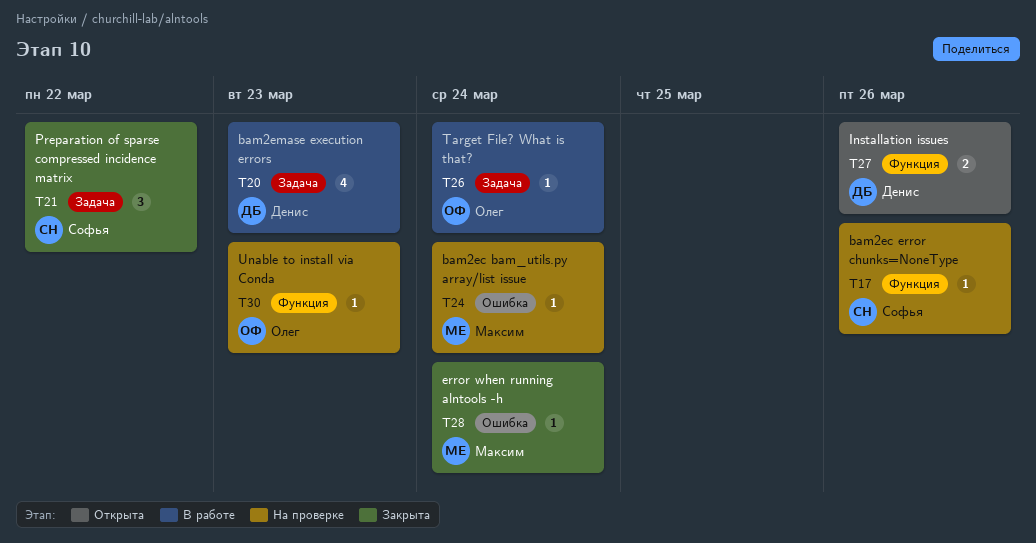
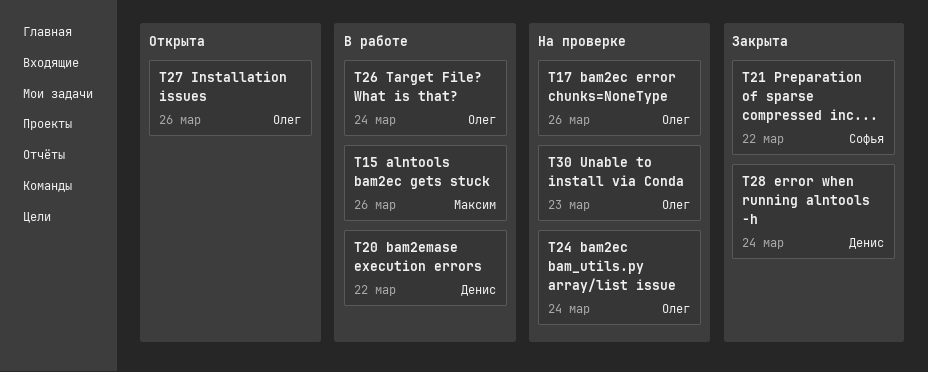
T15: none -> present
T17, owner: Софья -> Олег
T20, due: Mar 23 -> Mar 22
T24, owner: Максим -> Олег
T27, owner: Денис -> Олег
T28, owner: Максим -> Денис

